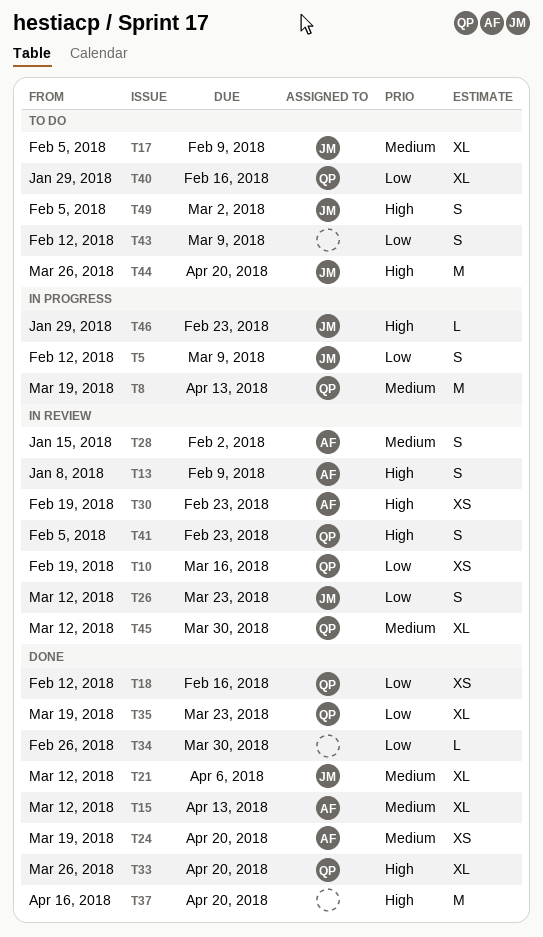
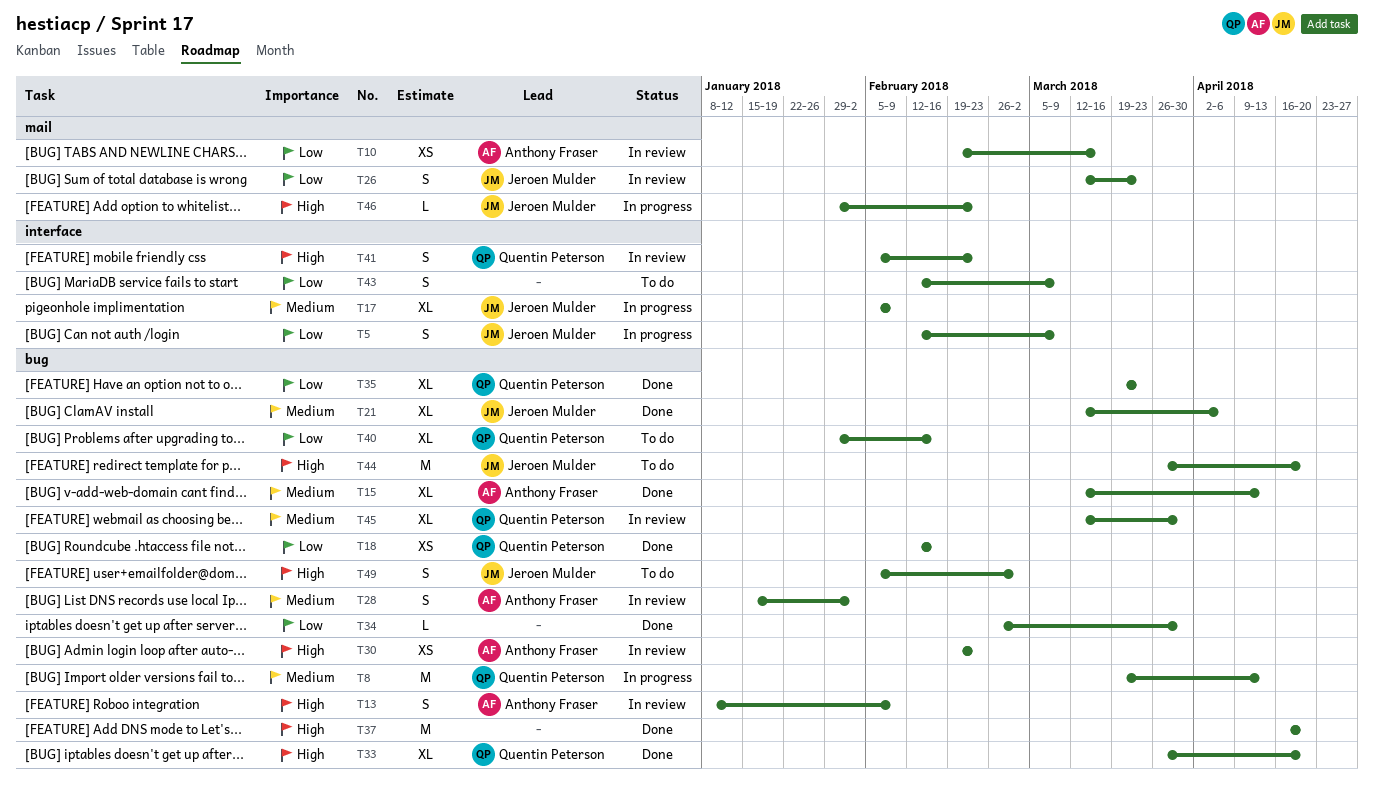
T10, owner: Quentin Peterson -> Anthony Fraser
T17, status: To do -> In progress
T24: present -> none

